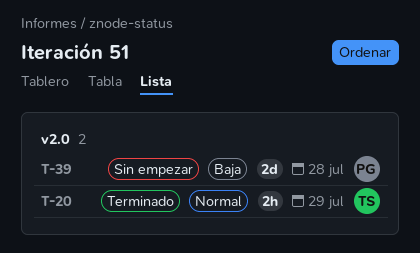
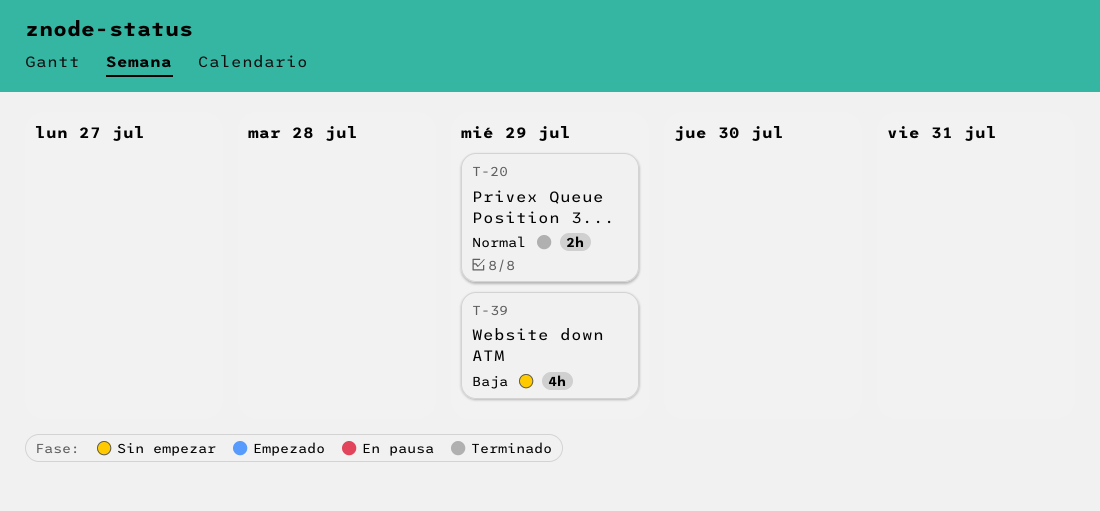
T-39, estimate: 2d -> 4h
T-39, due: Jul 28 -> Jul 29

